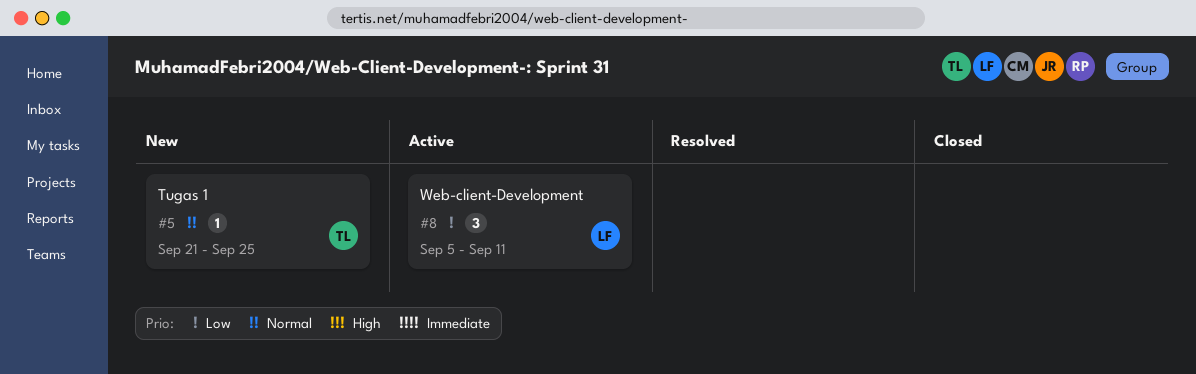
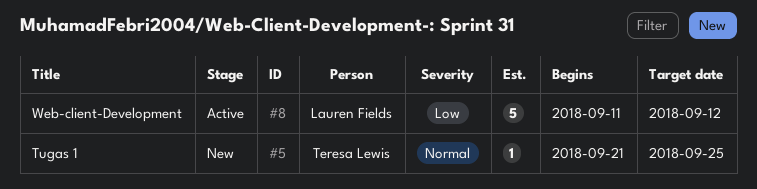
#8, estimate: 3 -> 5
#8, start: Sep 5 -> Sep 11
#8, due: Sep 11 -> Sep 12

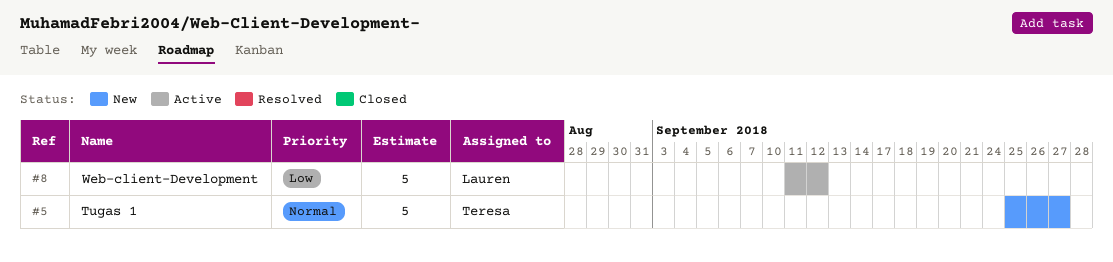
#5, estimate: 1 -> 5
#5, start: Sep 21 -> Sep 25
#5, due: Sep 25 -> Sep 27

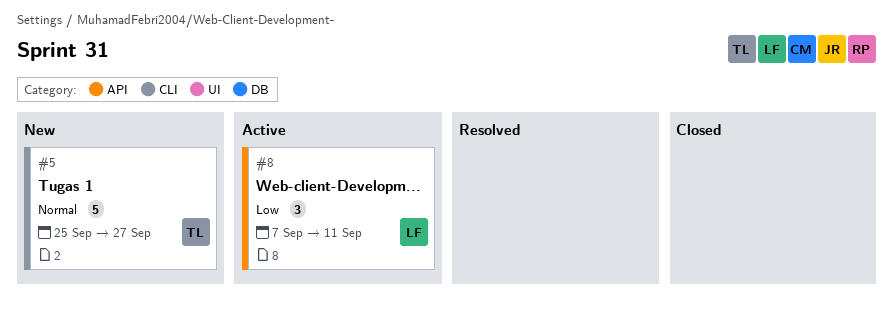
#8, estimate: 5 -> 3
#8, start: Sep 11 -> Sep 7
#8, due: Sep 12 -> Sep 11

